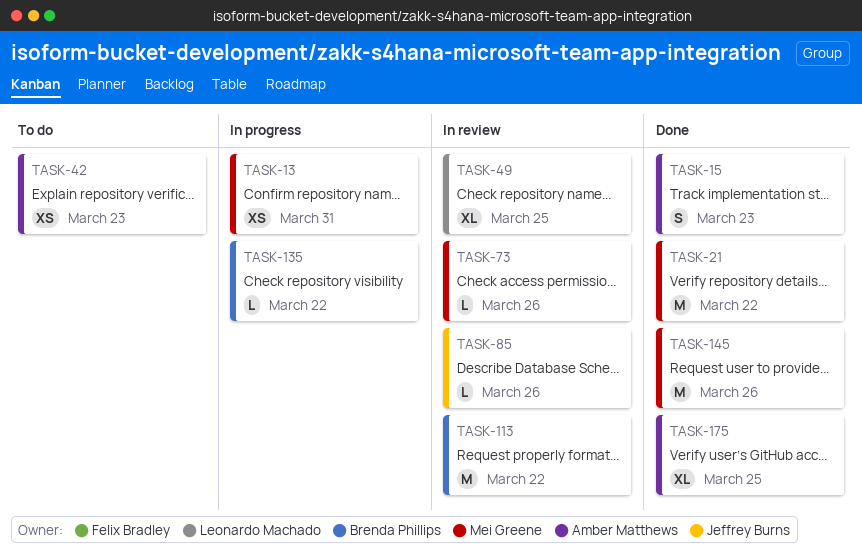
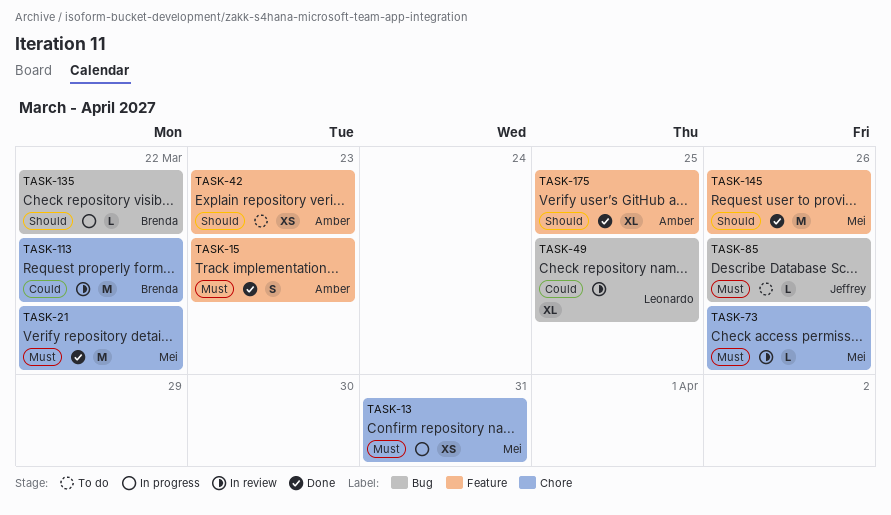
TASK-85, status: In review -> To do

